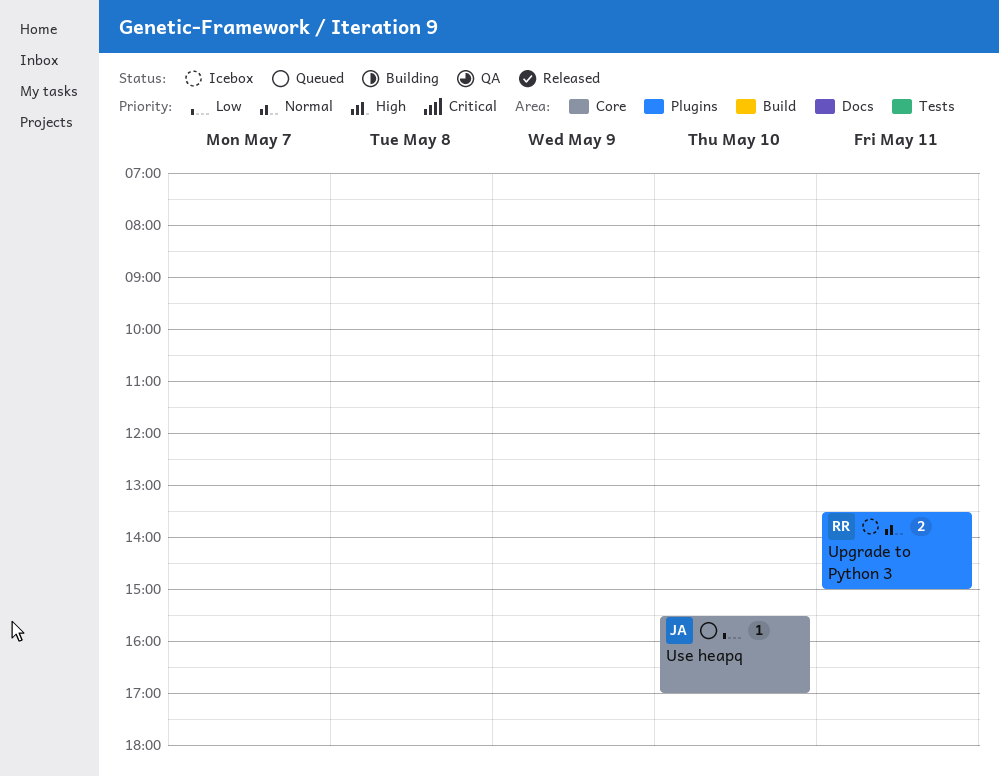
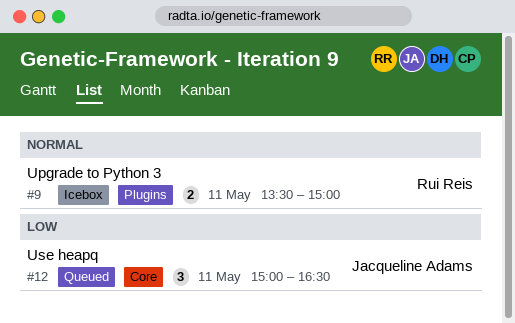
Use heapq, estimate: 1 -> 3
Use heapq, day: May 10 -> May 11
Use heapq, begins: 15:30 -> 15:00
Use heapq, ends: 17:00 -> 16:30

